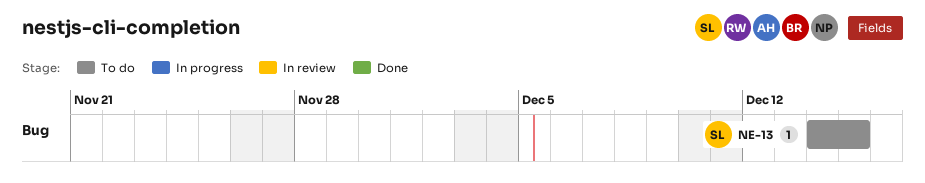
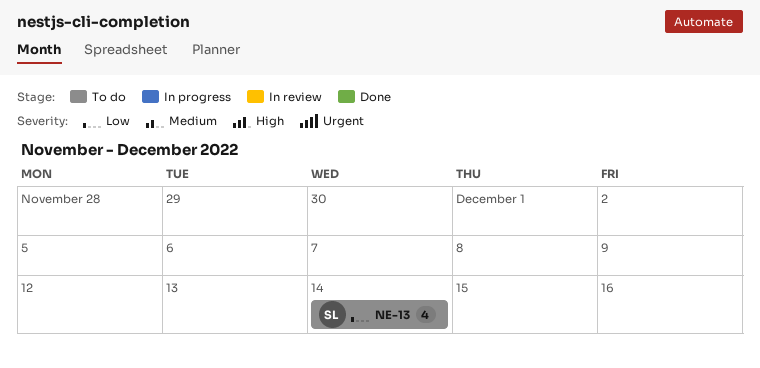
NE-13, estimate: 1 -> 4
NE-13, due: Dec 15 -> Dec 14

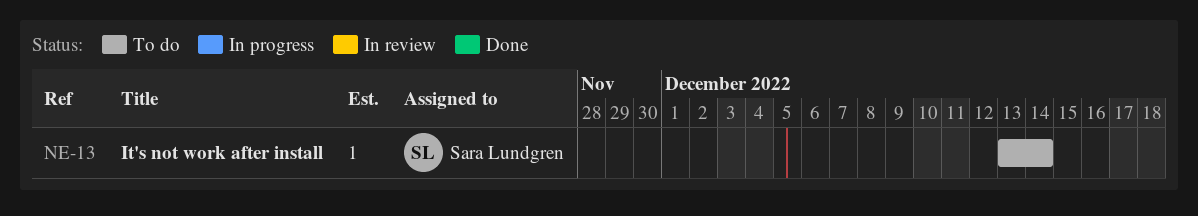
NE-13, estimate: 4 -> 1
NE-13, start: Dec 14 -> Dec 13

